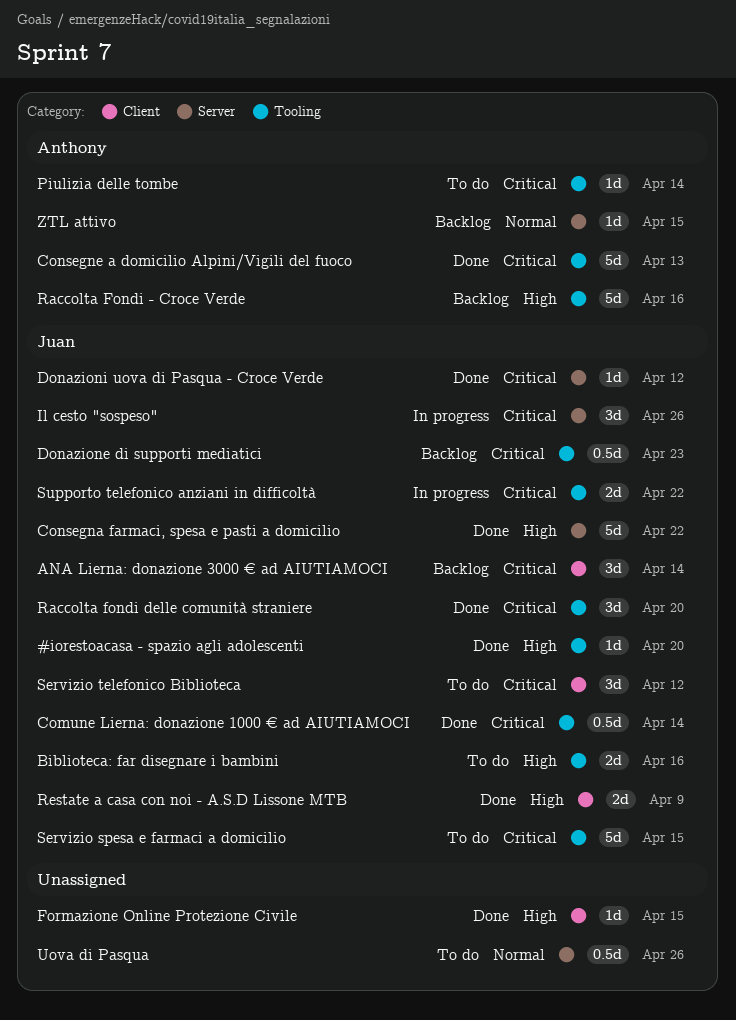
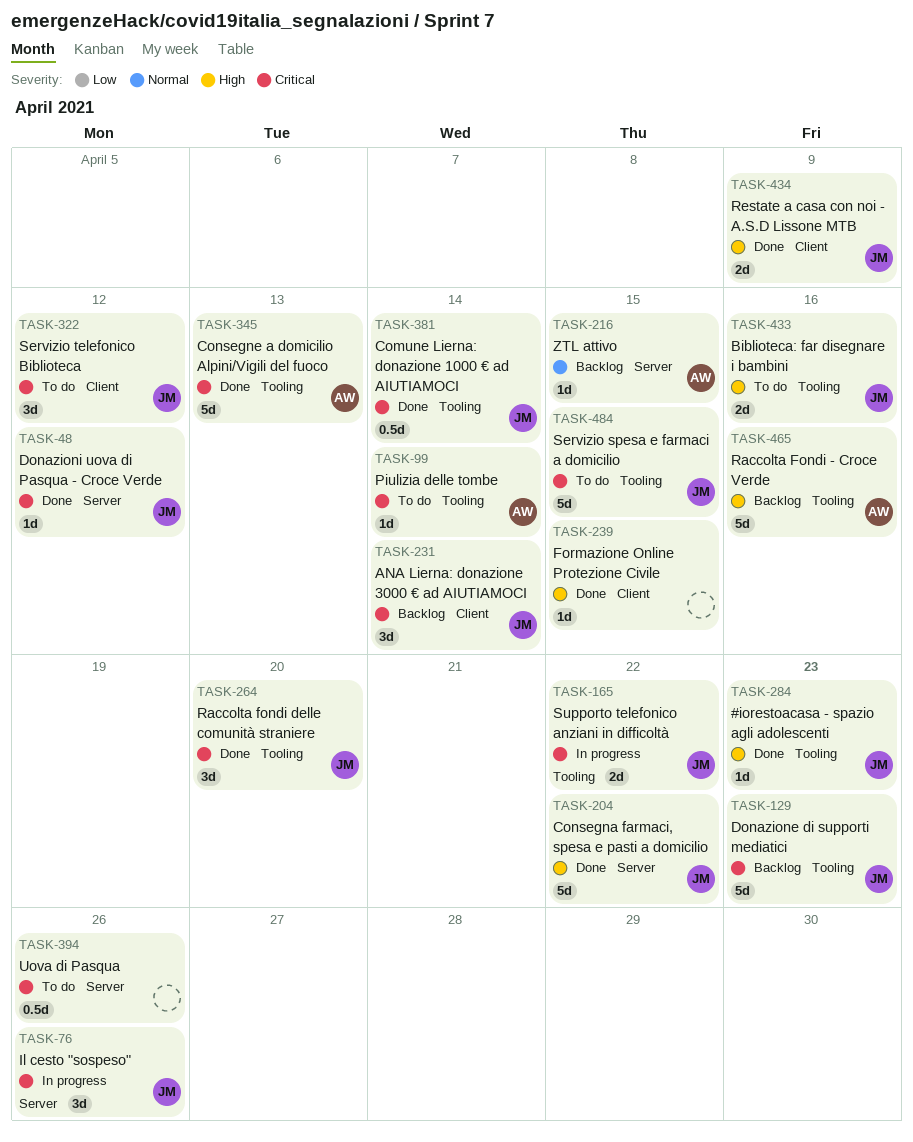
#iorestoacasa - spazio agli adolescenti, due: Apr 20 -> Apr 23
Donazione di supporti mediatici, estimate: 0.5d -> 5d
Uova di Pasqua, priority: Normal -> Critical

